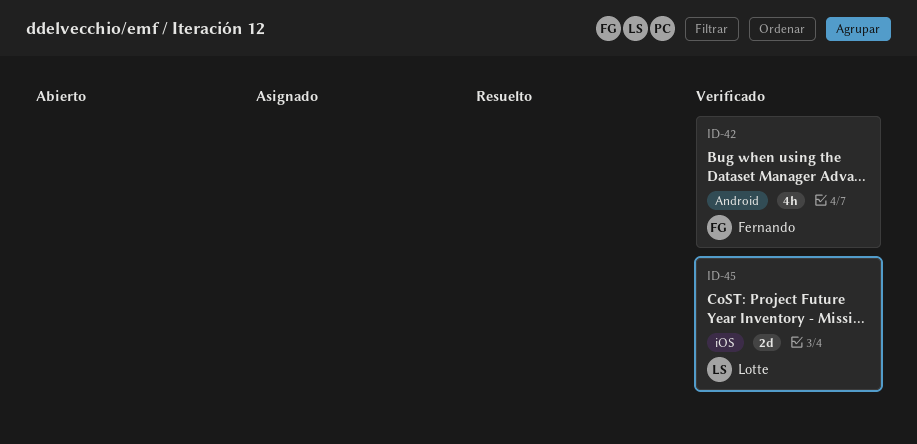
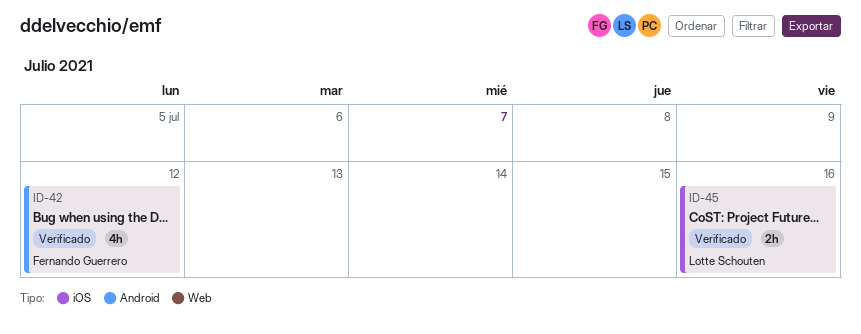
ID-45, estimate: 2d -> 2h

